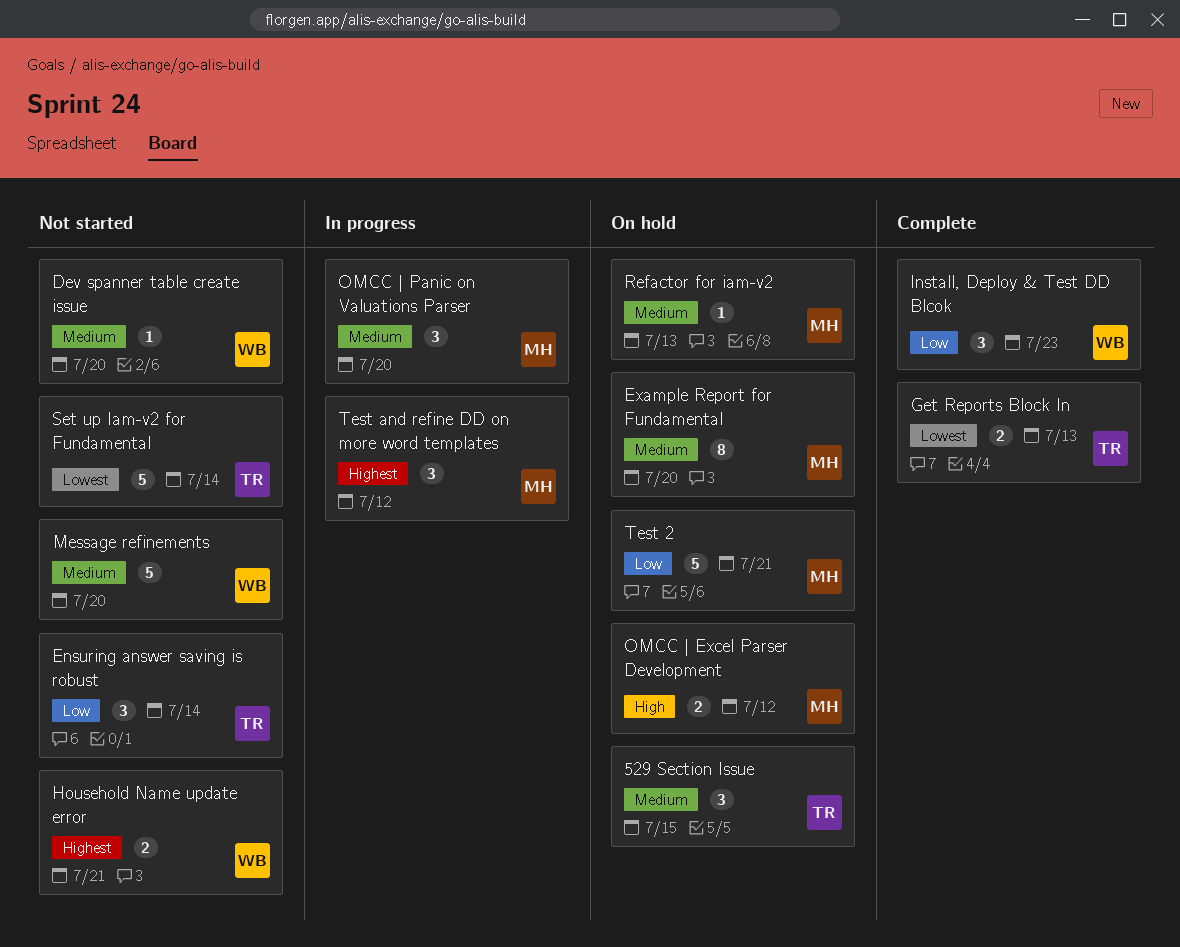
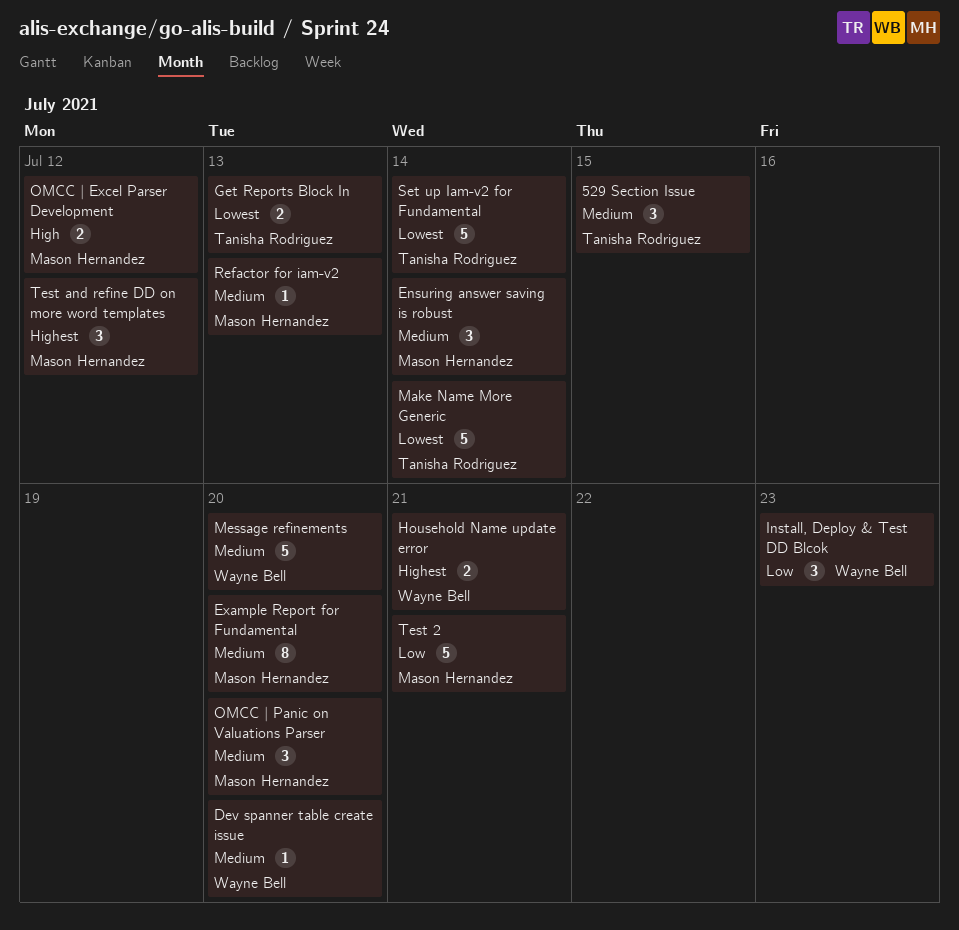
Ensuring answer saving is robust, owner: Tanisha Rodriguez -> Mason Hernandez
Ensuring answer saving is robust, priority: Low -> Medium
Make Name More Generic: none -> present

